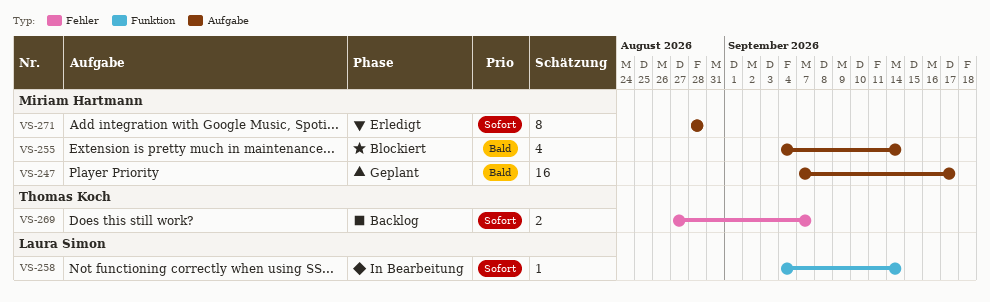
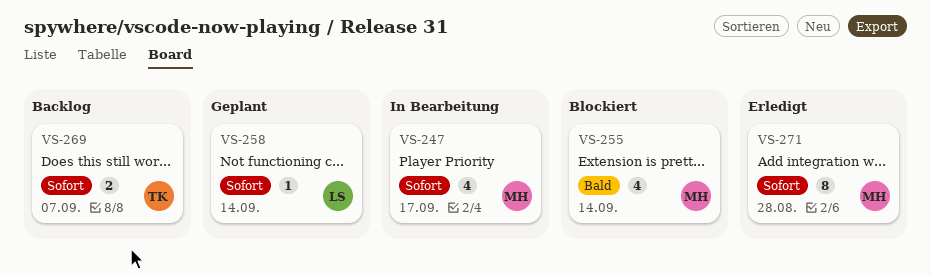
VS-247, status: Geplant -> In Bearbeitung
VS-247, priority: Bald -> Sofort
VS-247, estimate: 16 -> 4
VS-258, status: In Bearbeitung -> Geplant

